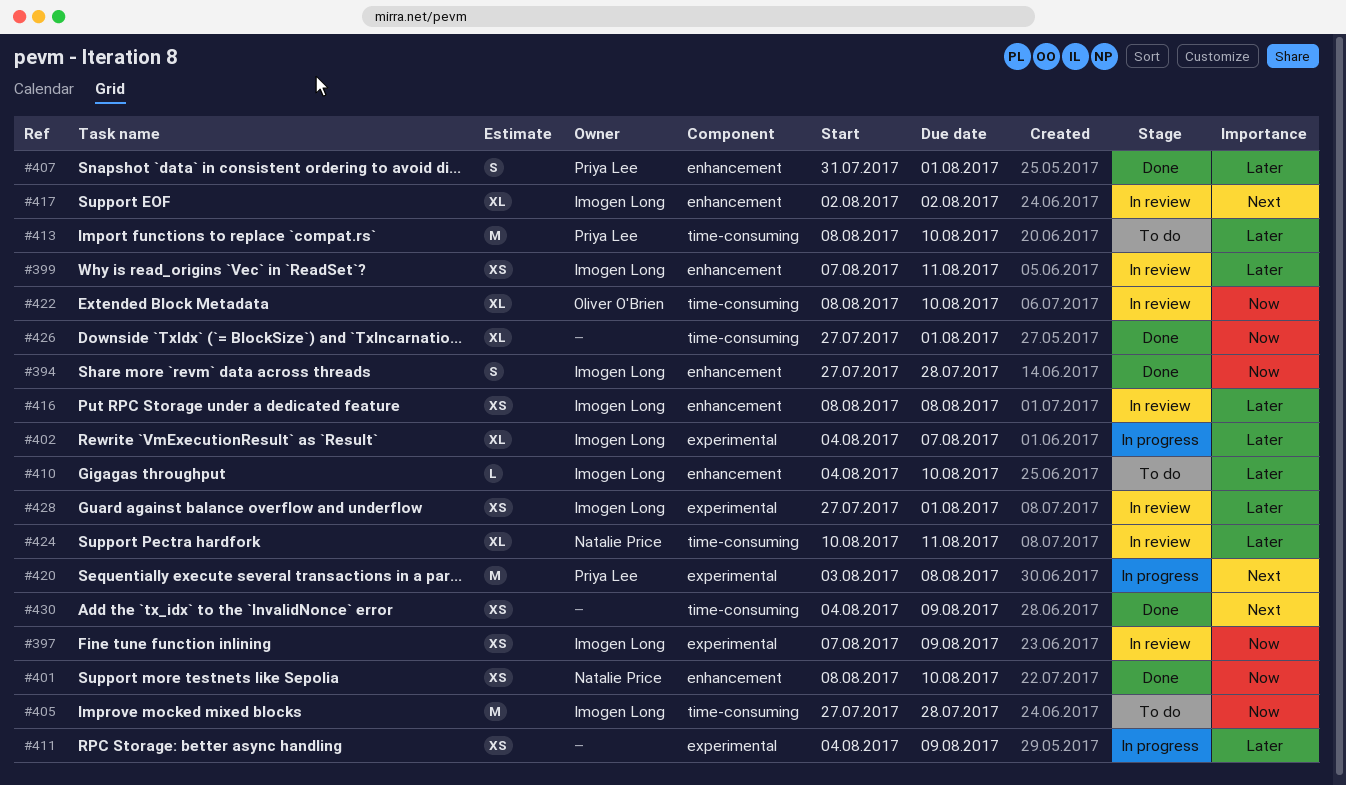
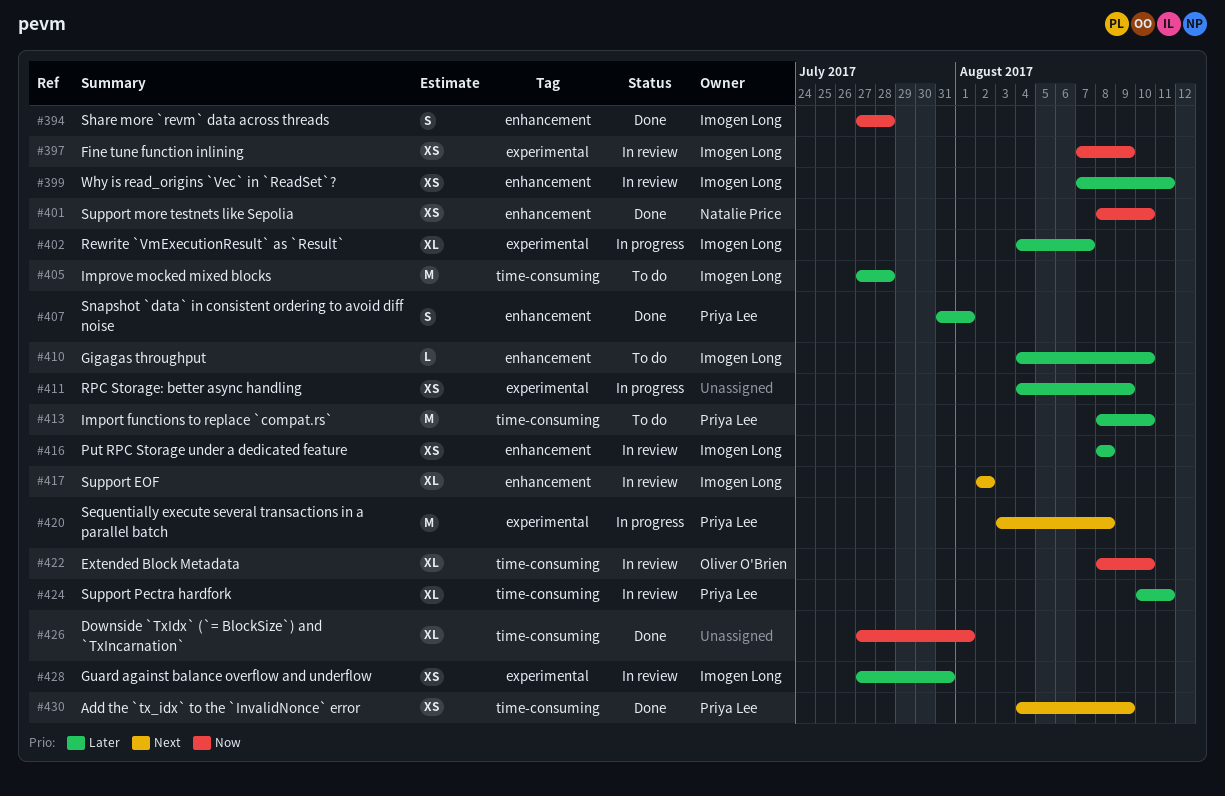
#405, priority: Now -> Later
#424, owner: Natalie Price -> Priya Lee
#428, due: Aug 1 -> Jul 31
#430, owner: none -> Priya Lee

